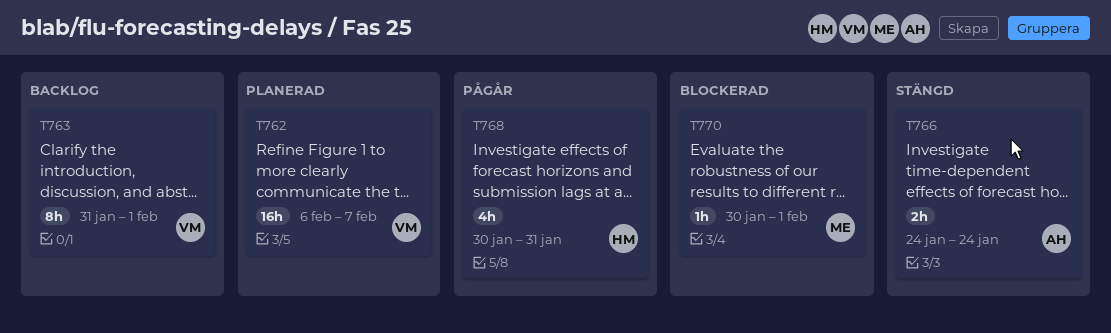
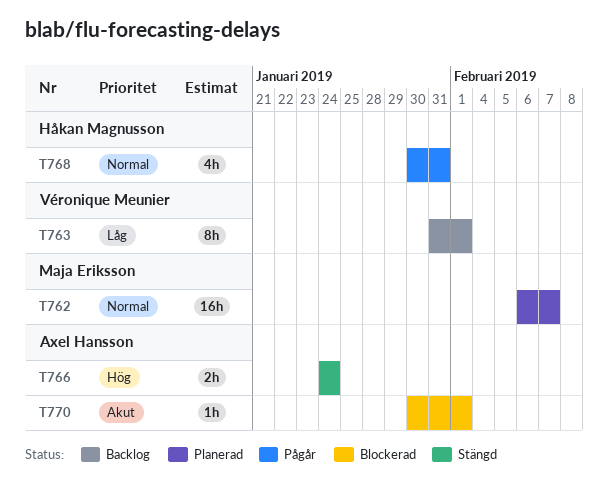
T762, owner: Véronique Meunier -> Maja Eriksson
T770, owner: Maja Eriksson -> Axel Hansson

